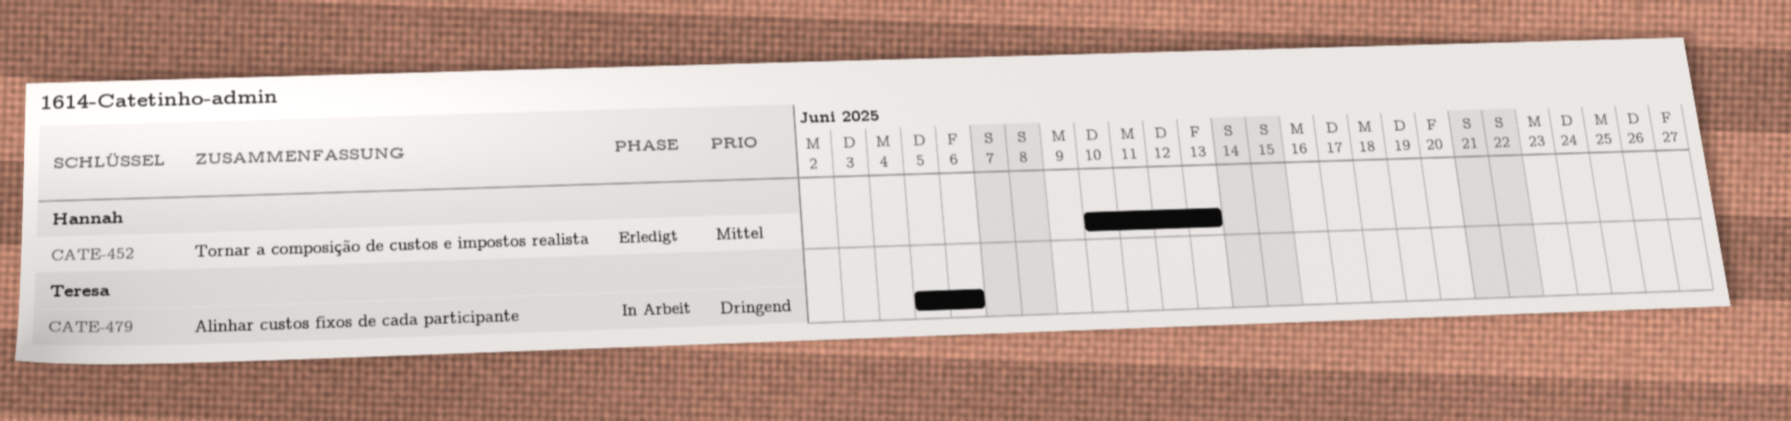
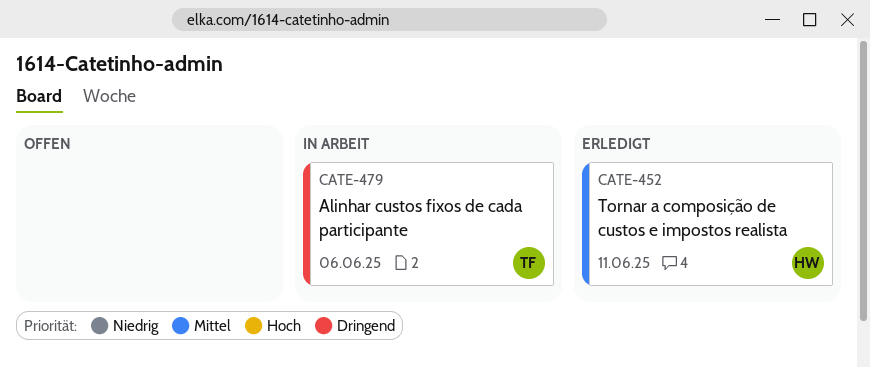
CATE-452, due: Jun 13 -> Jun 11

